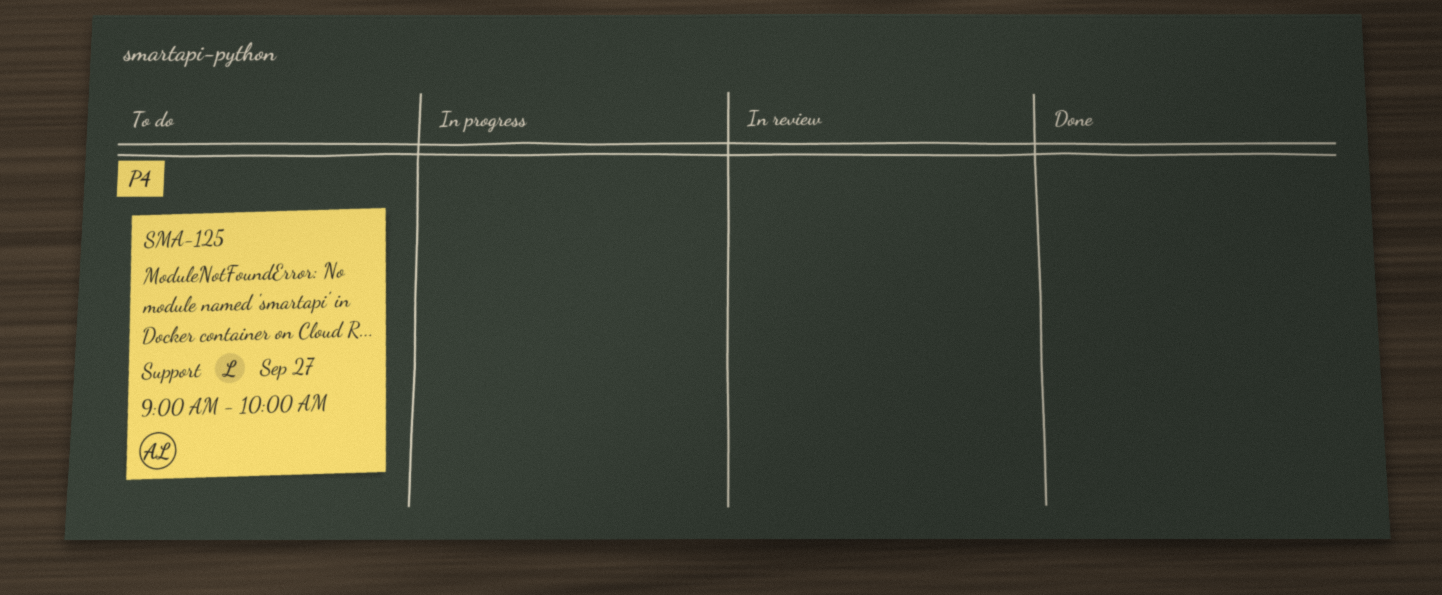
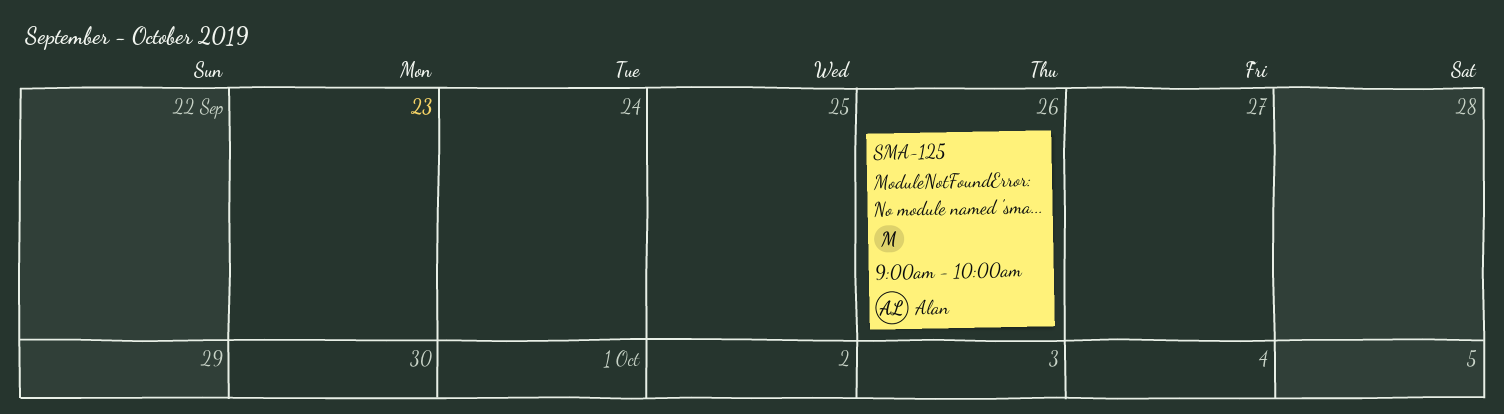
SMA-125, estimate: L -> M
SMA-125, day: Sep 27 -> Sep 26

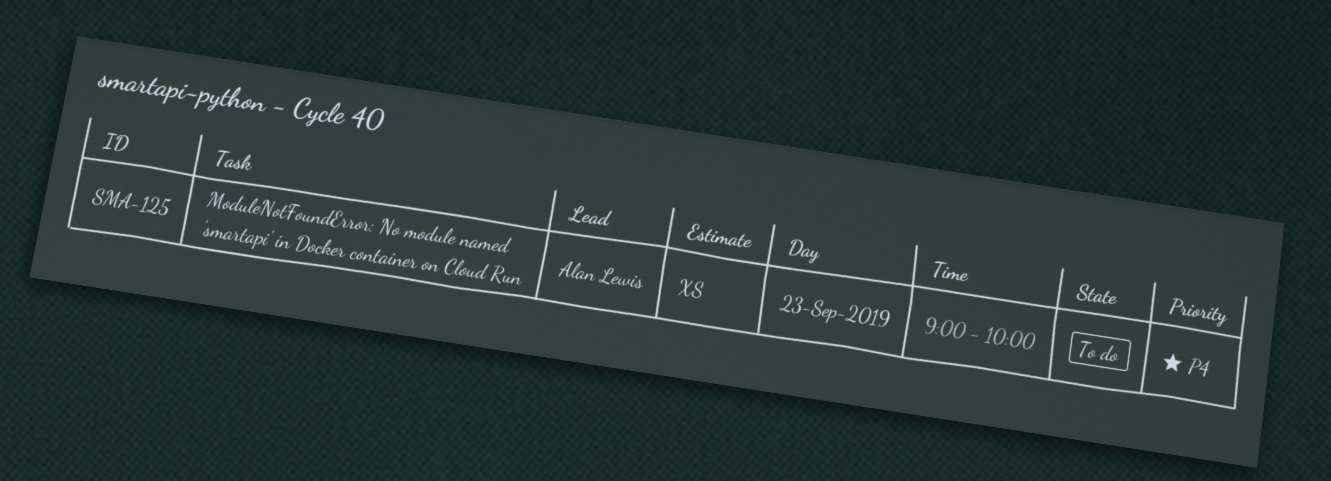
SMA-125, estimate: M -> XS
SMA-125, day: Sep 26 -> Sep 23

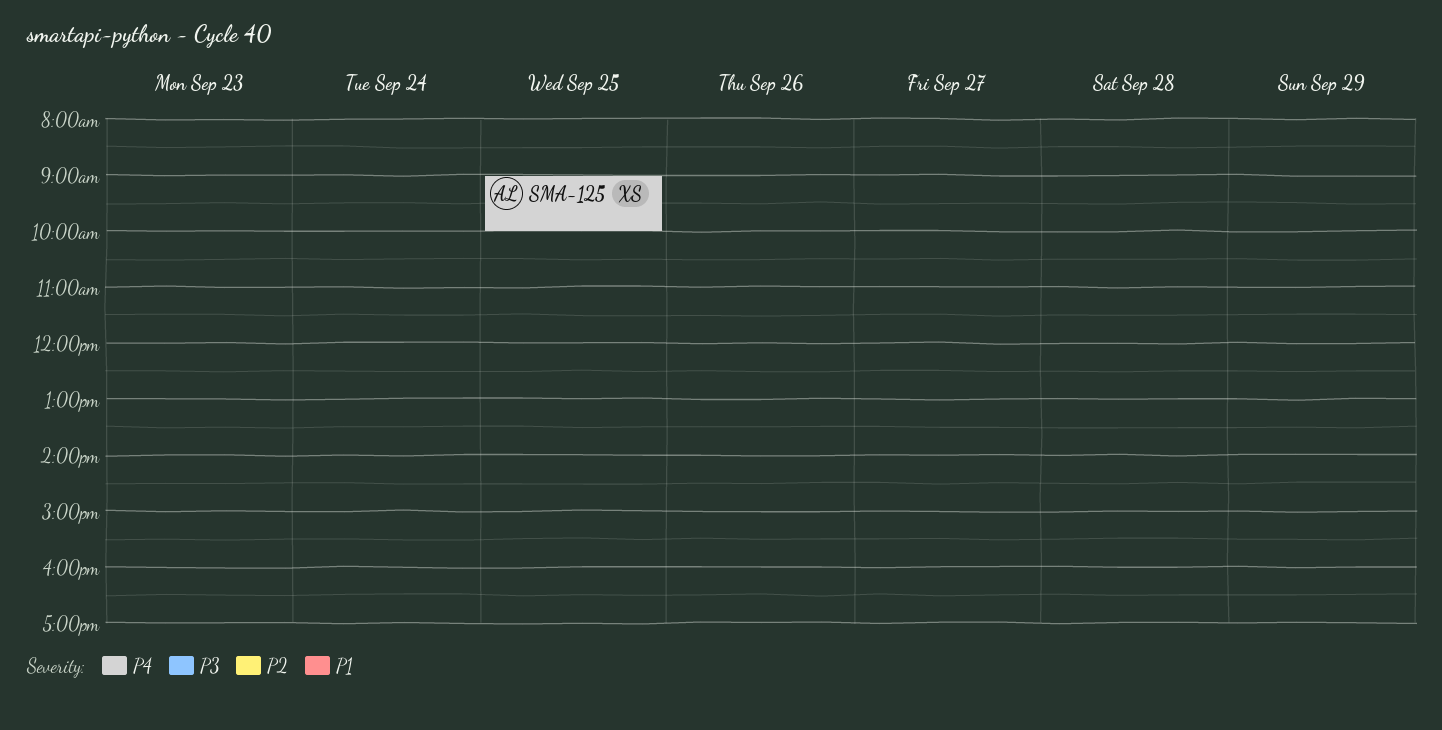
SMA-125, day: Sep 23 -> Sep 25

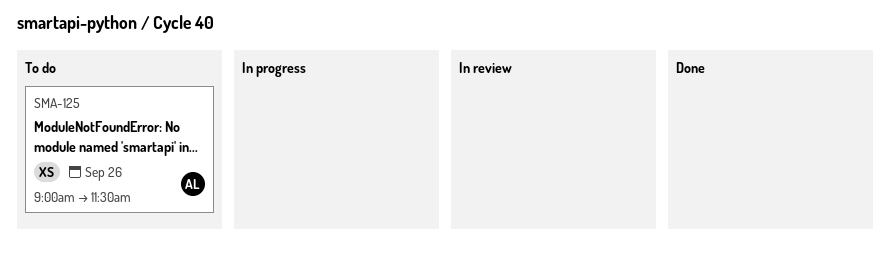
SMA-125, day: Sep 25 -> Sep 26
SMA-125, ends: 10:00 -> 11:30

